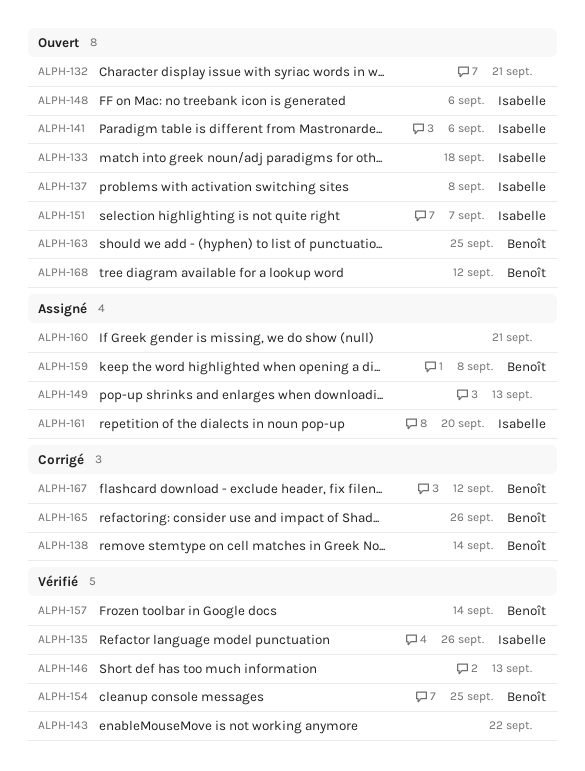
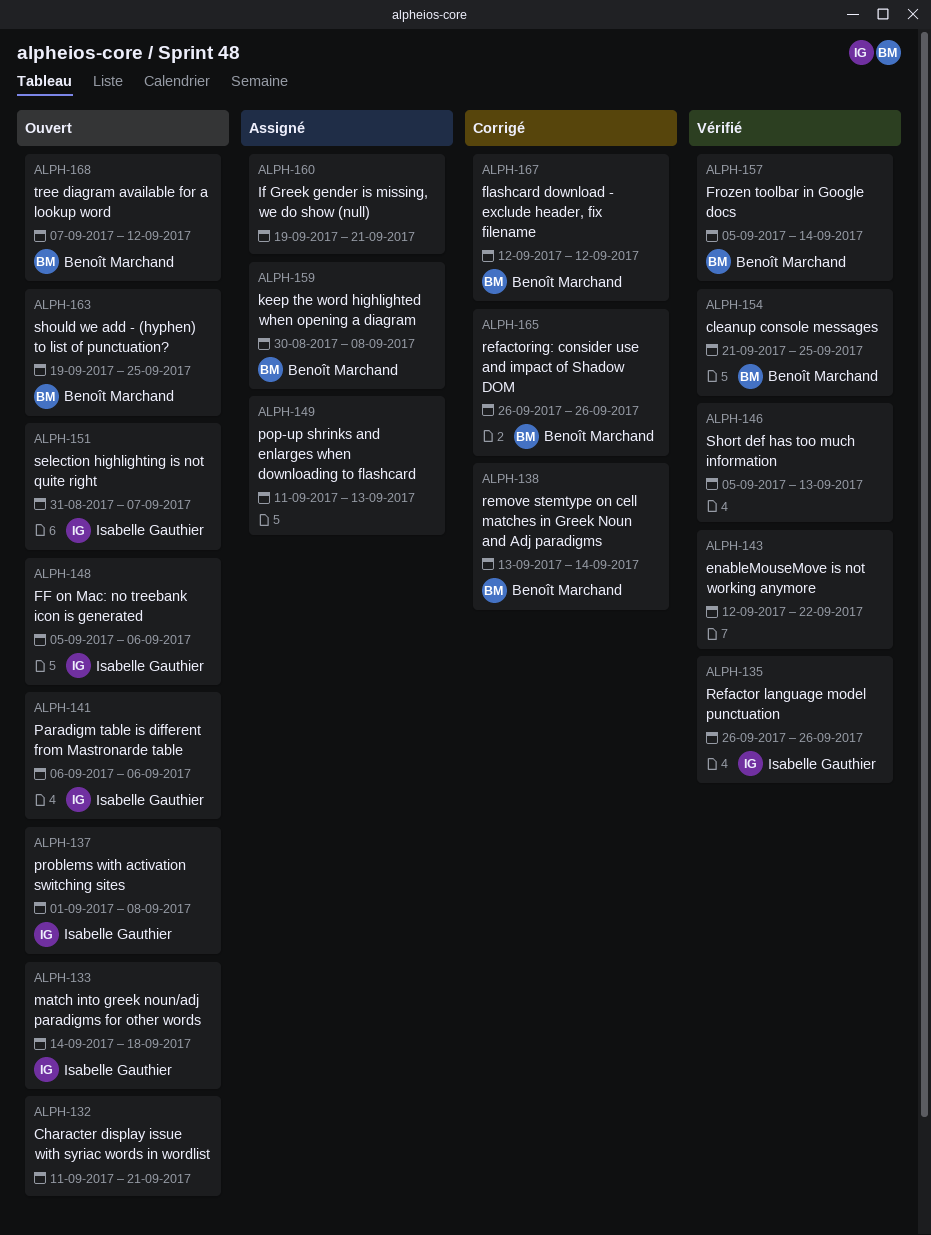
ALPH-161: present -> none

